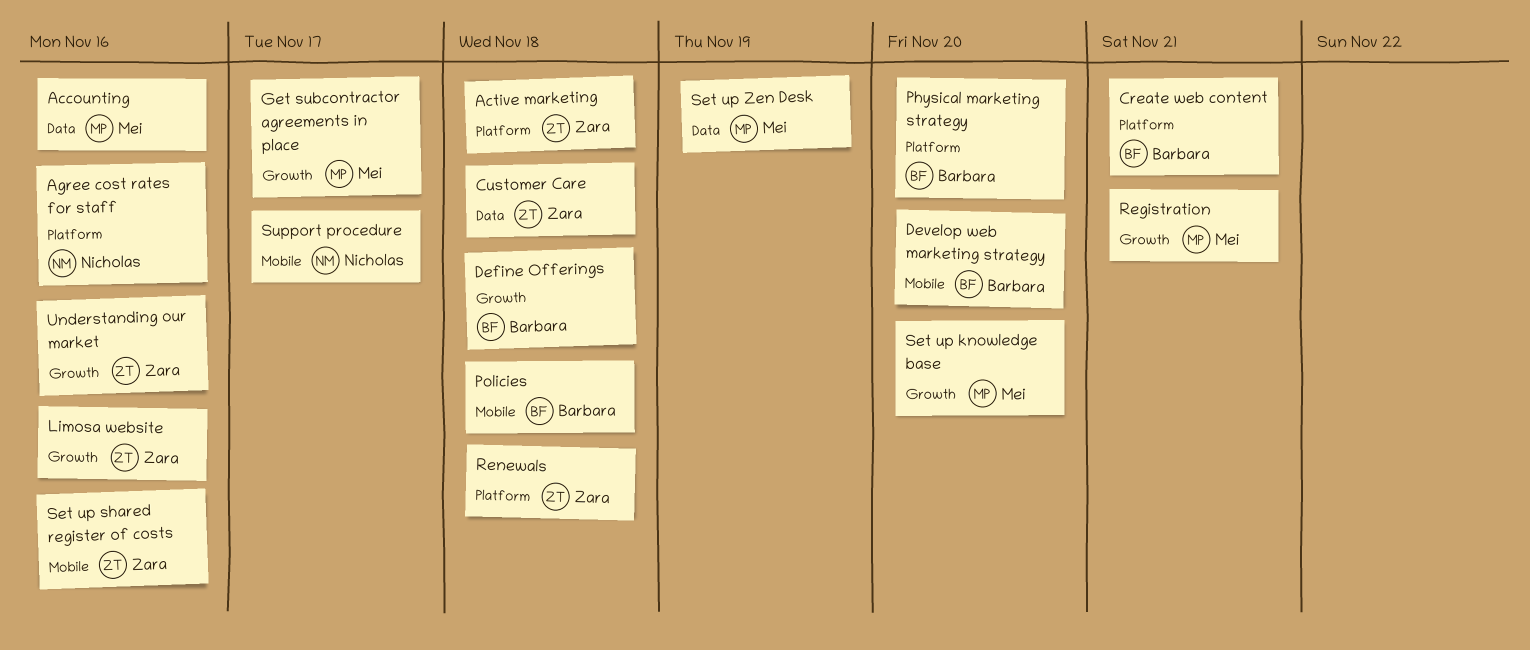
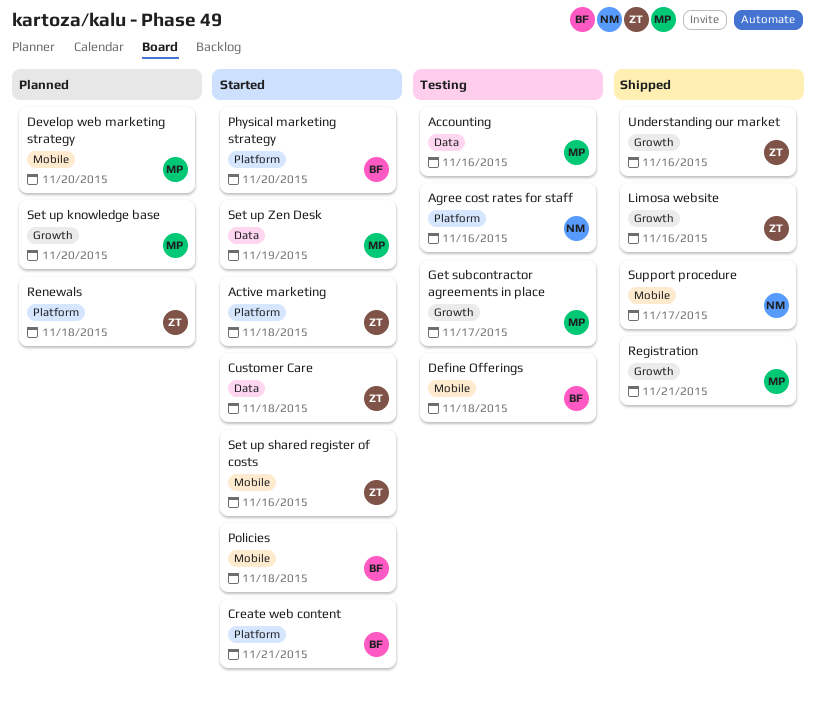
Define Offerings, label: Growth -> Mobile
Develop web marketing strategy, owner: Barbara -> Mei

